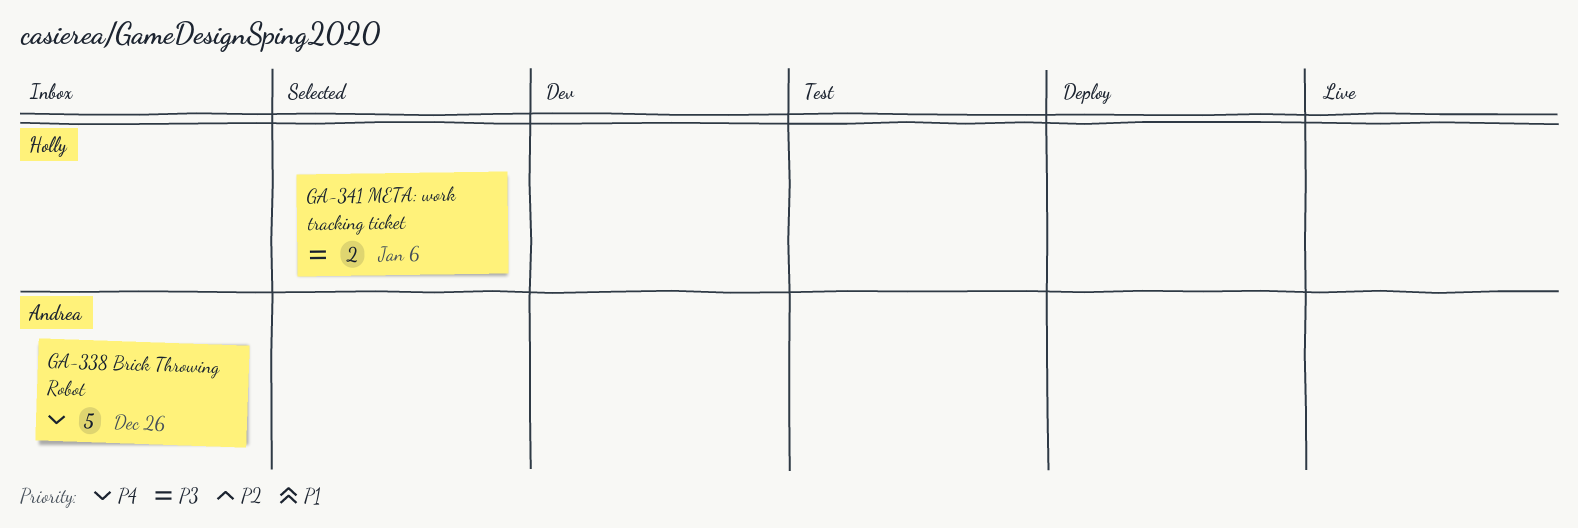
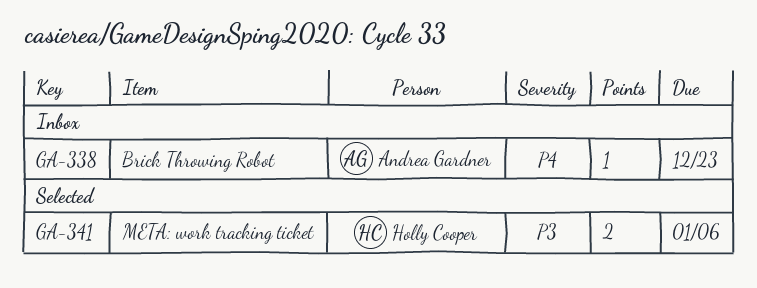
GA-338, estimate: 5 -> 1
GA-338, due: Dec 26 -> Dec 23

